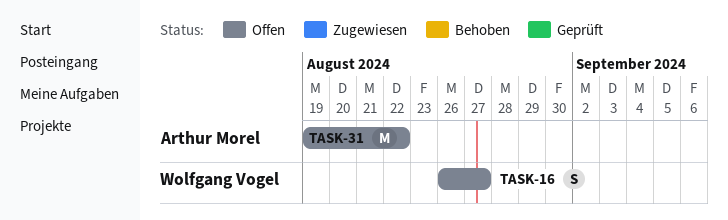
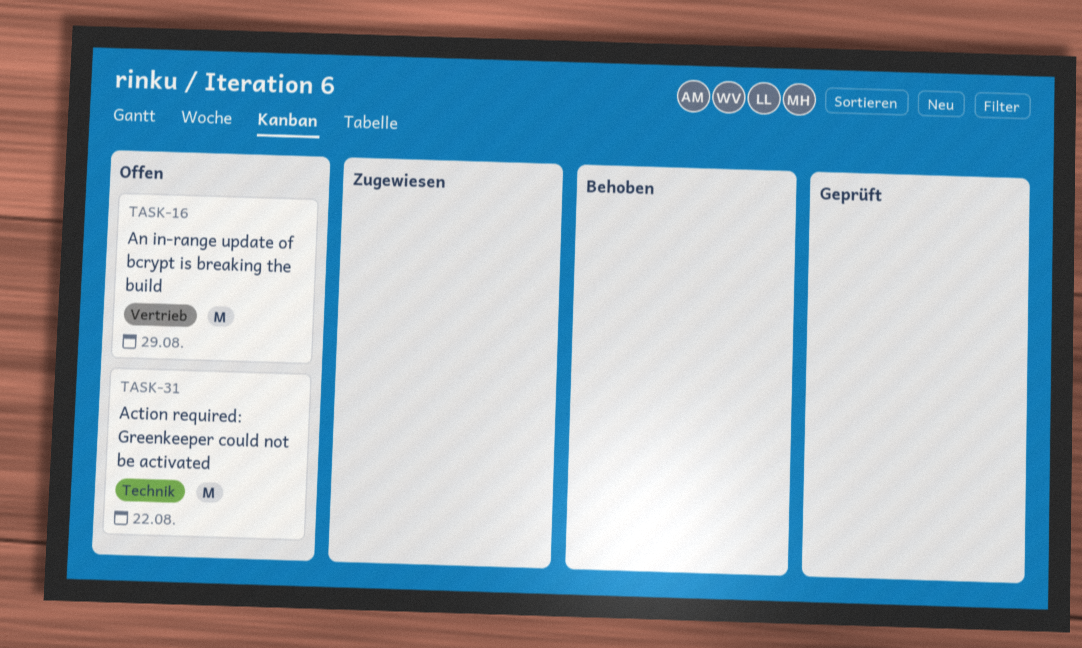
TASK-16, estimate: S -> M
TASK-16, due: Aug 27 -> Aug 29

